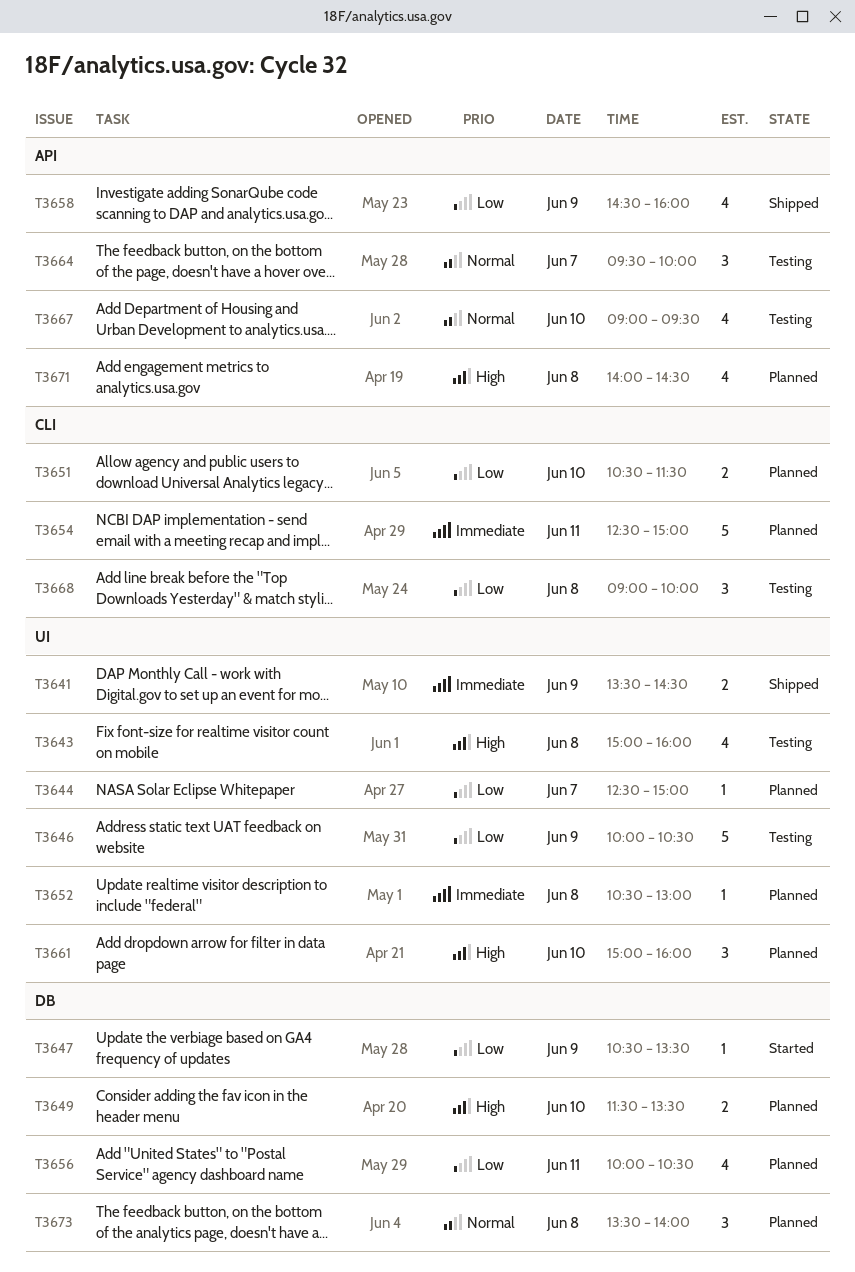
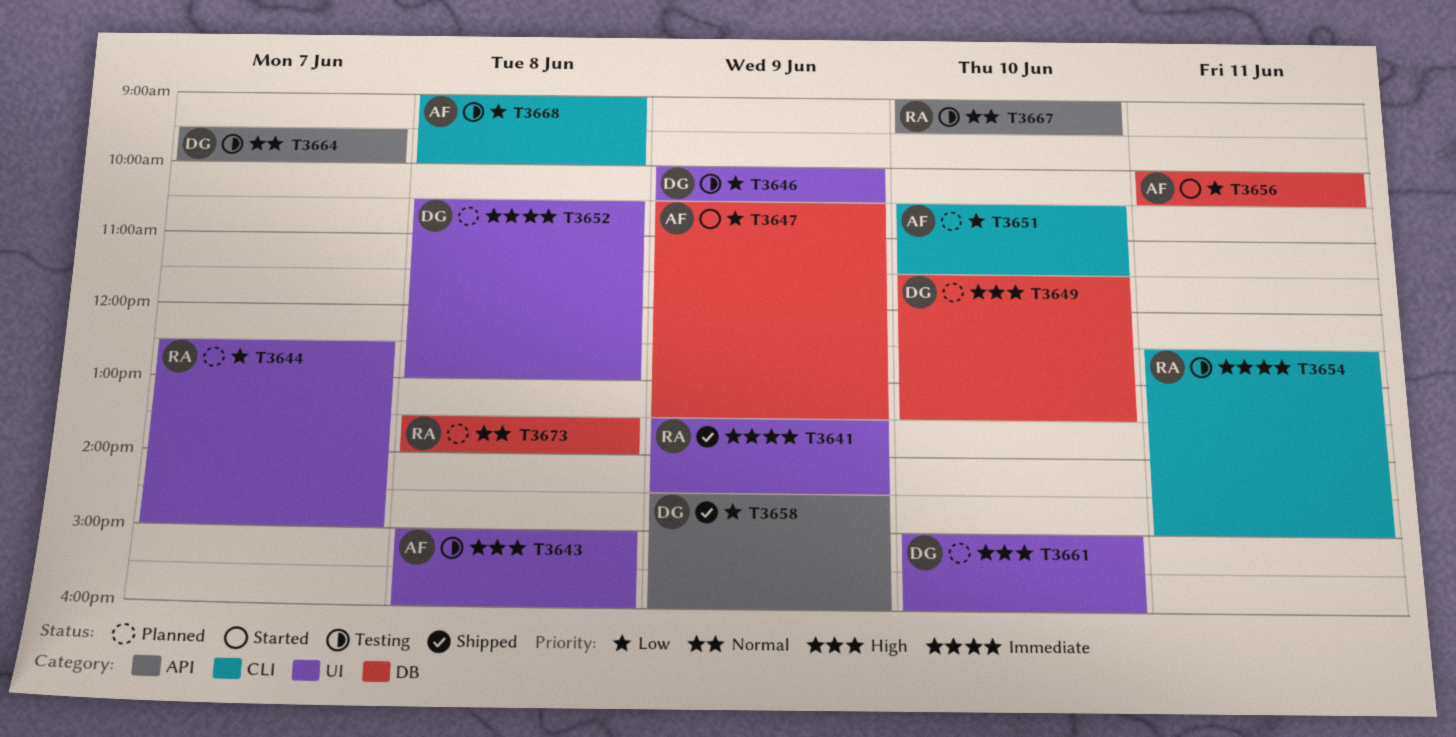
T3654, status: Planned -> Testing
T3656, status: Planned -> Started
T3671: present -> none

